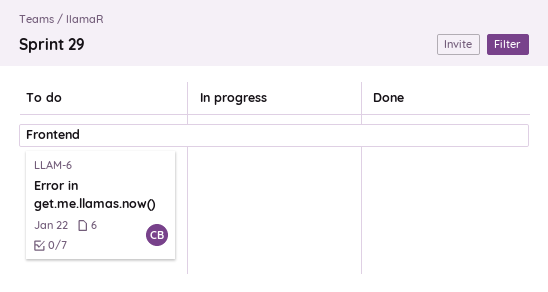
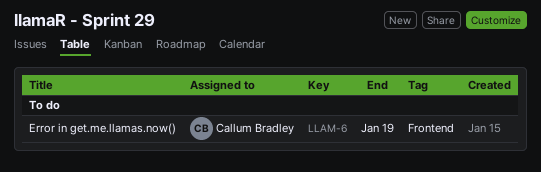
LLAM-6, due: Jan 22 -> Jan 19

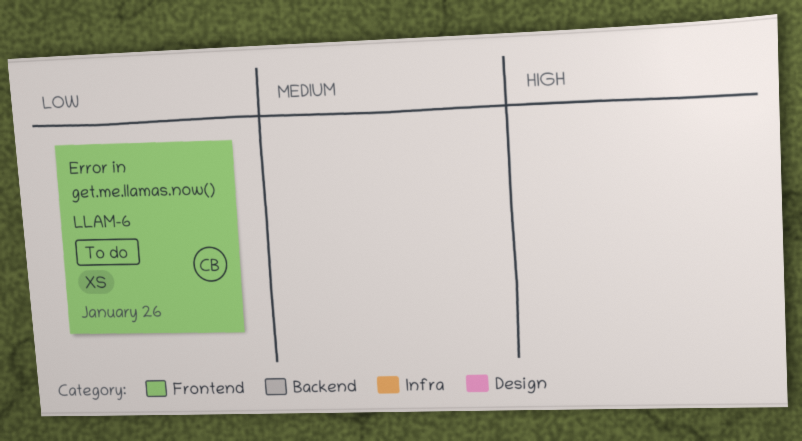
LLAM-6, due: Jan 19 -> Jan 26

